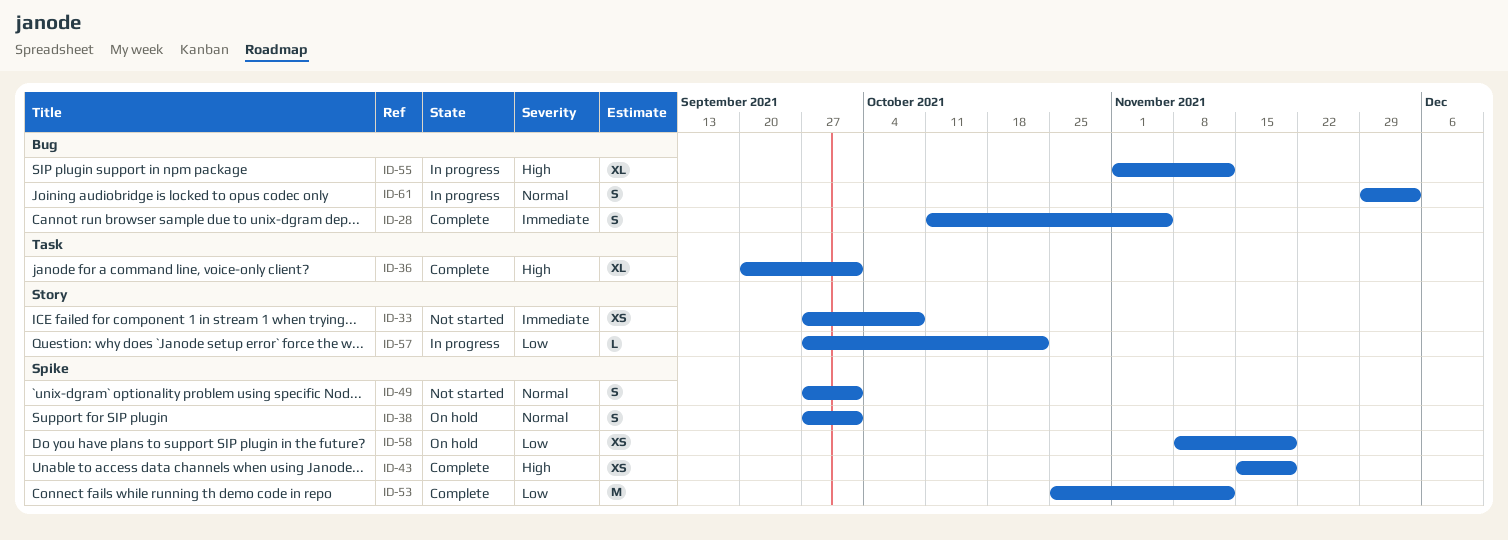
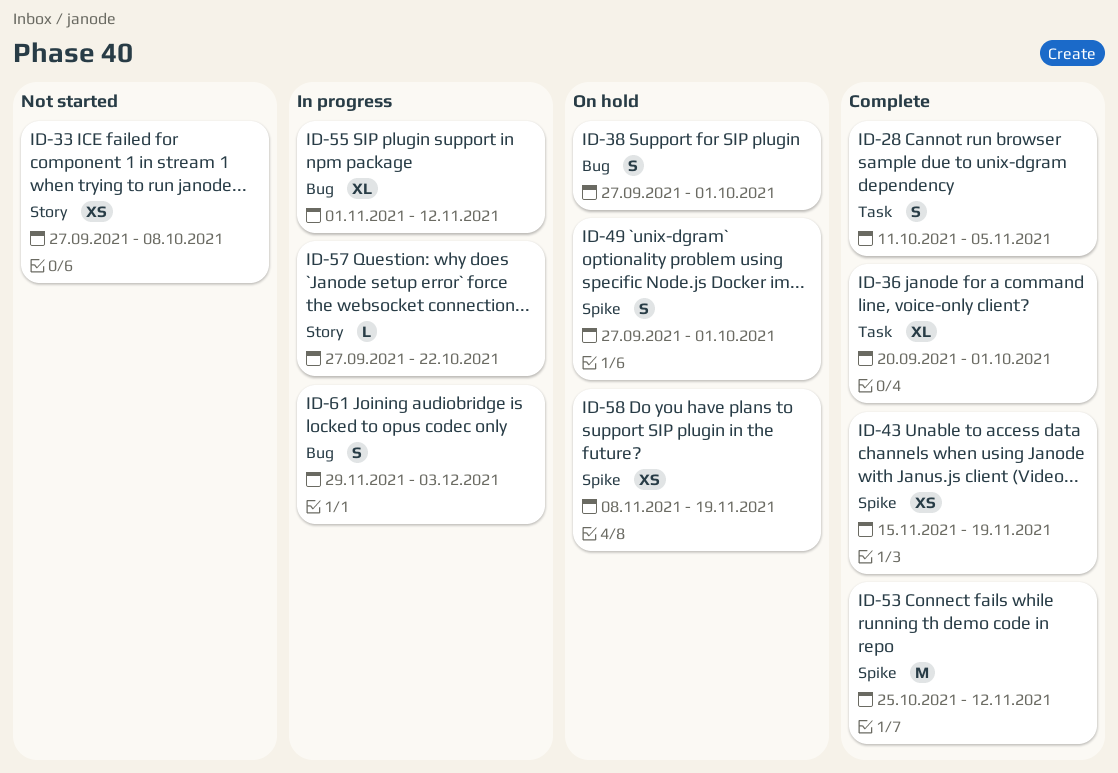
ID-28, label: Bug -> Task
ID-38, label: Spike -> Bug
ID-49, status: Not started -> On hold

